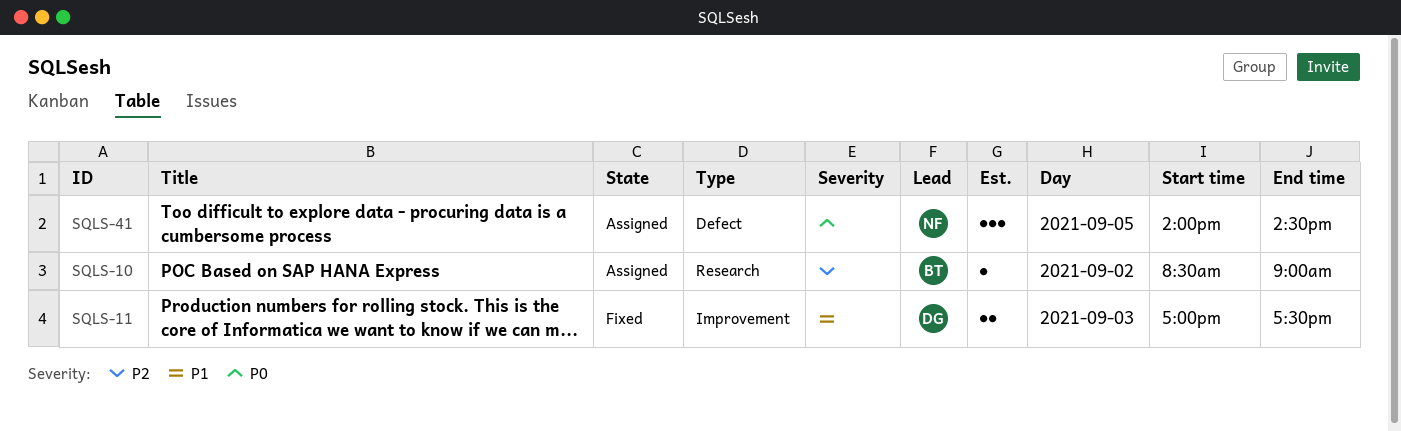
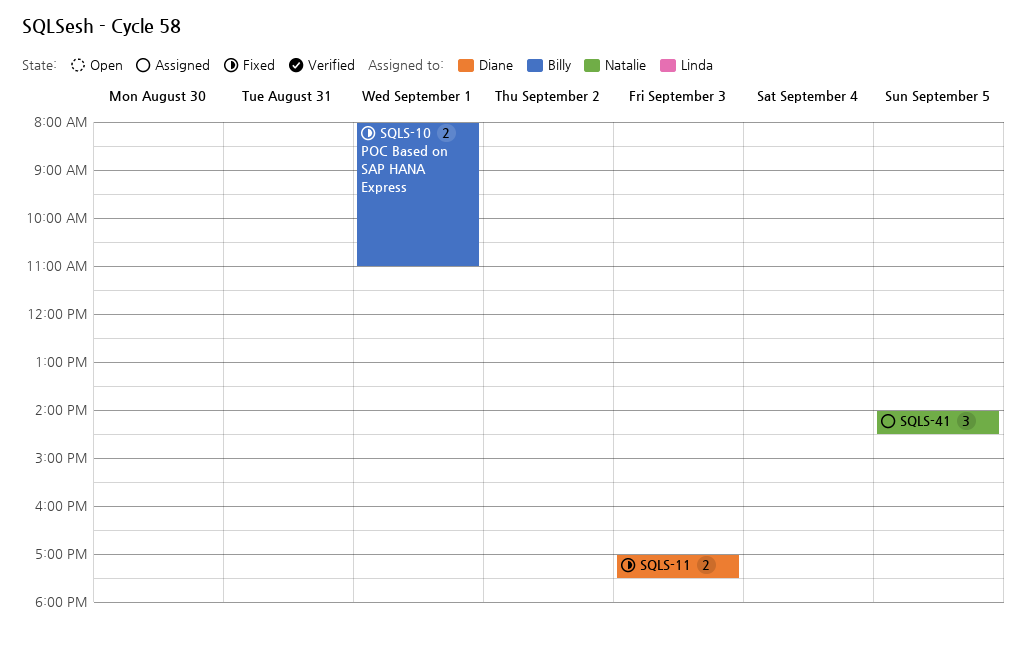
SQLS-10, status: Assigned -> Fixed
SQLS-10, estimate: 1 -> 2
SQLS-10, day: Sep 2 -> Sep 1
SQLS-10, begins: 08:30 -> 08:00
SQLS-10, ends: 09:00 -> 11:00

